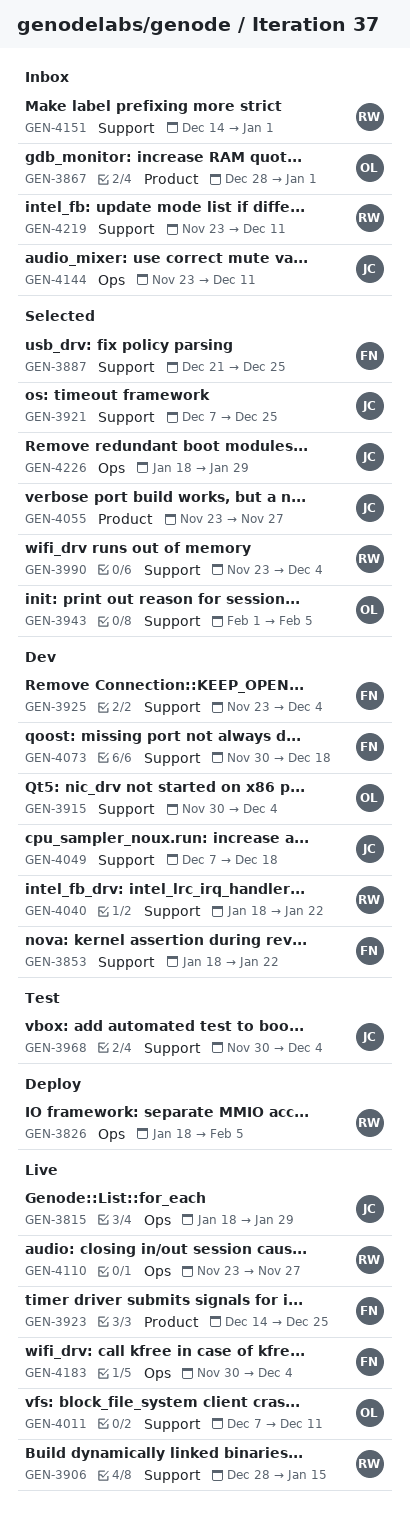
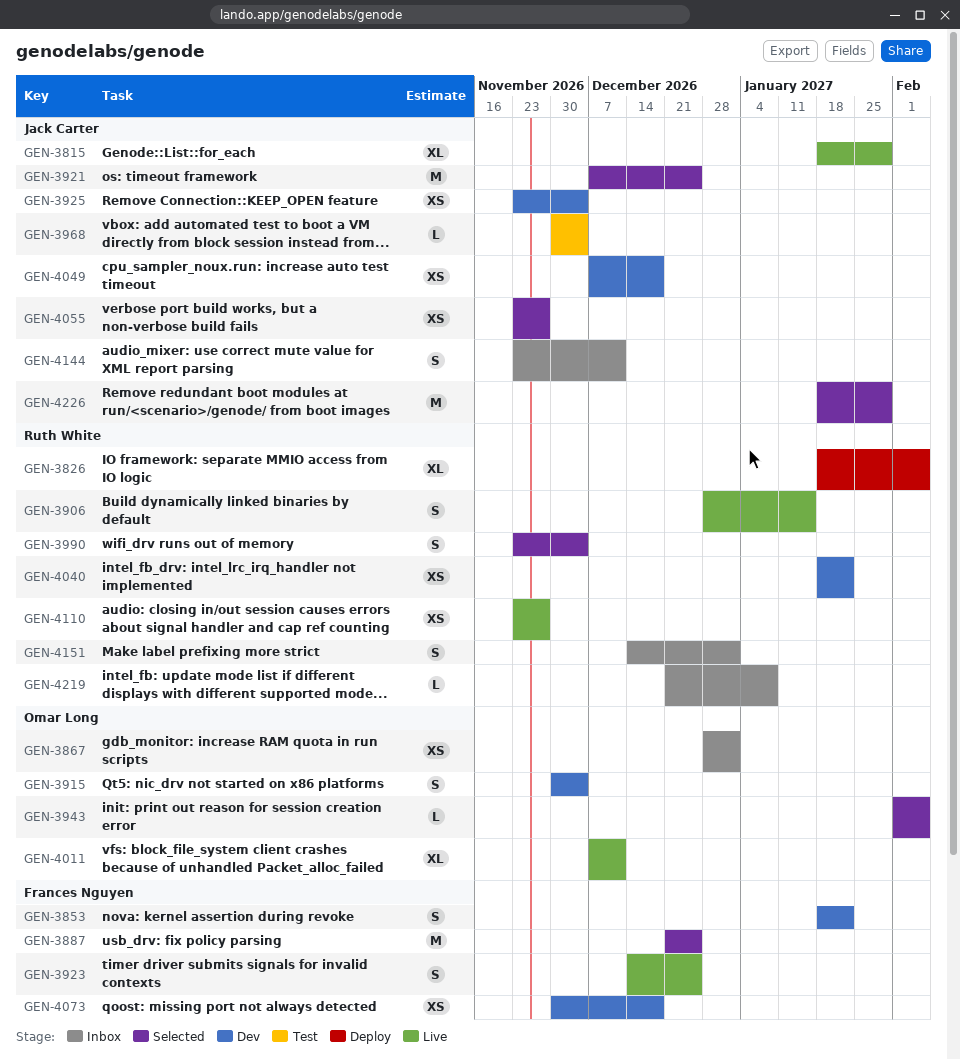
GEN-3925, owner: Frances Nguyen -> Jack Carter
GEN-4183: present -> none
GEN-4219, start: Nov 23 -> Dec 21
GEN-4219, due: Dec 11 -> Jan 8

